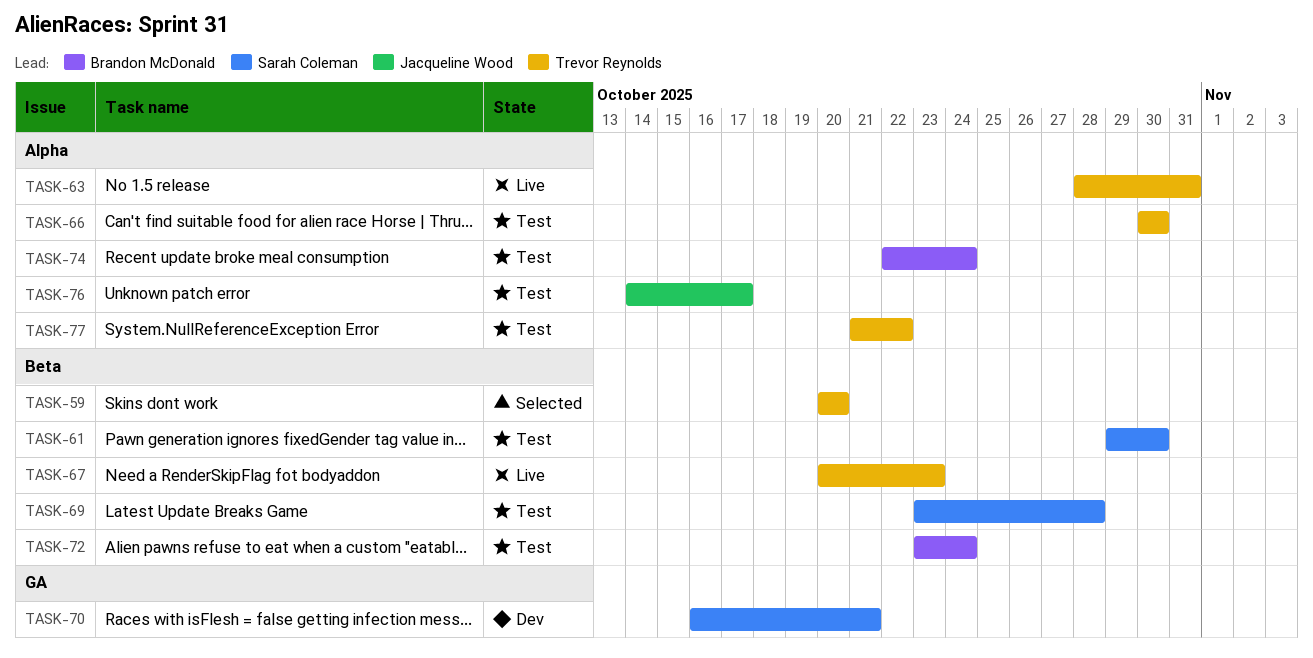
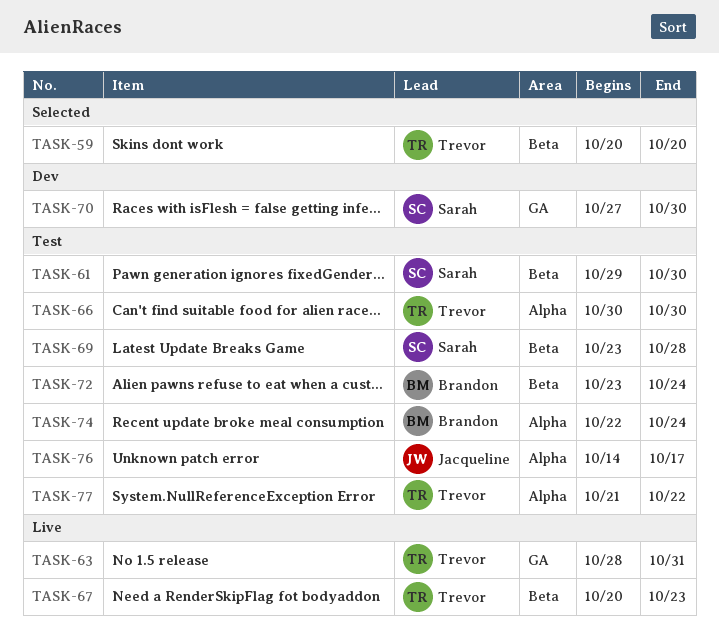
TASK-63, label: Alpha -> GA
TASK-70, start: Oct 16 -> Oct 27
TASK-70, due: Oct 21 -> Oct 30

